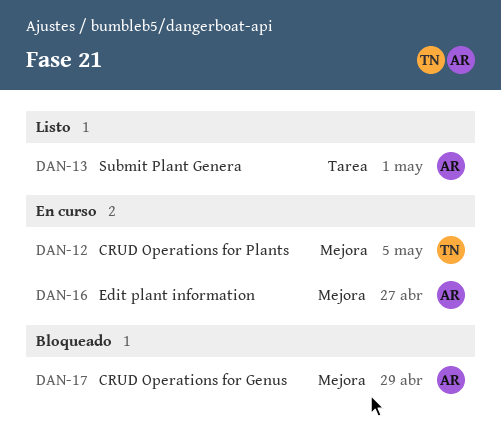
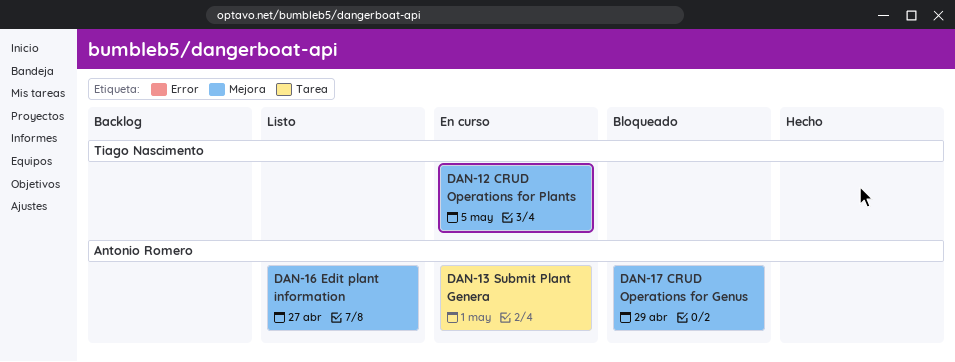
DAN-13, status: Listo -> En curso
DAN-16, status: En curso -> Listo

